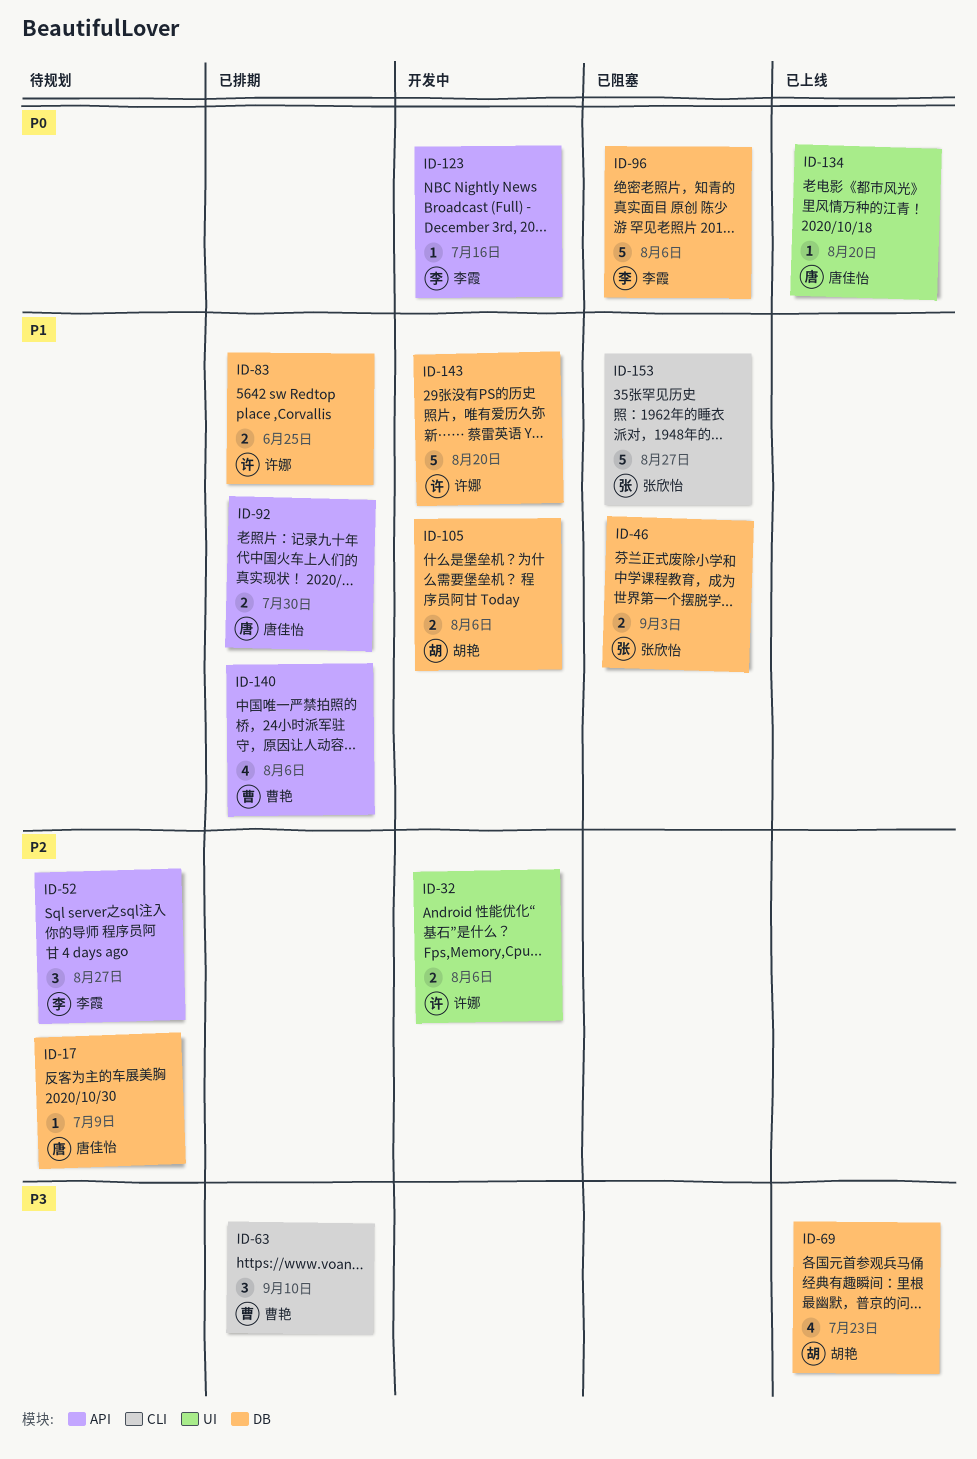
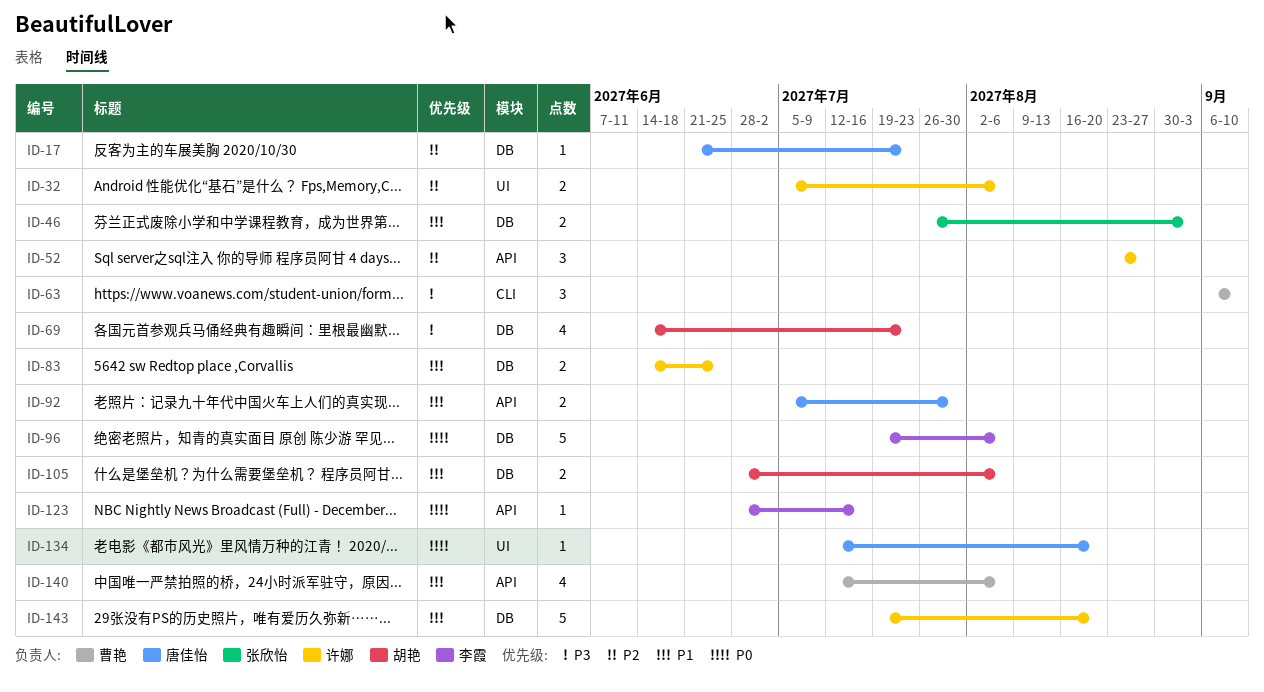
ID-17, due: Jul 9 -> Jul 23
ID-52, owner: 李霞 -> 许娜
ID-153: present -> none

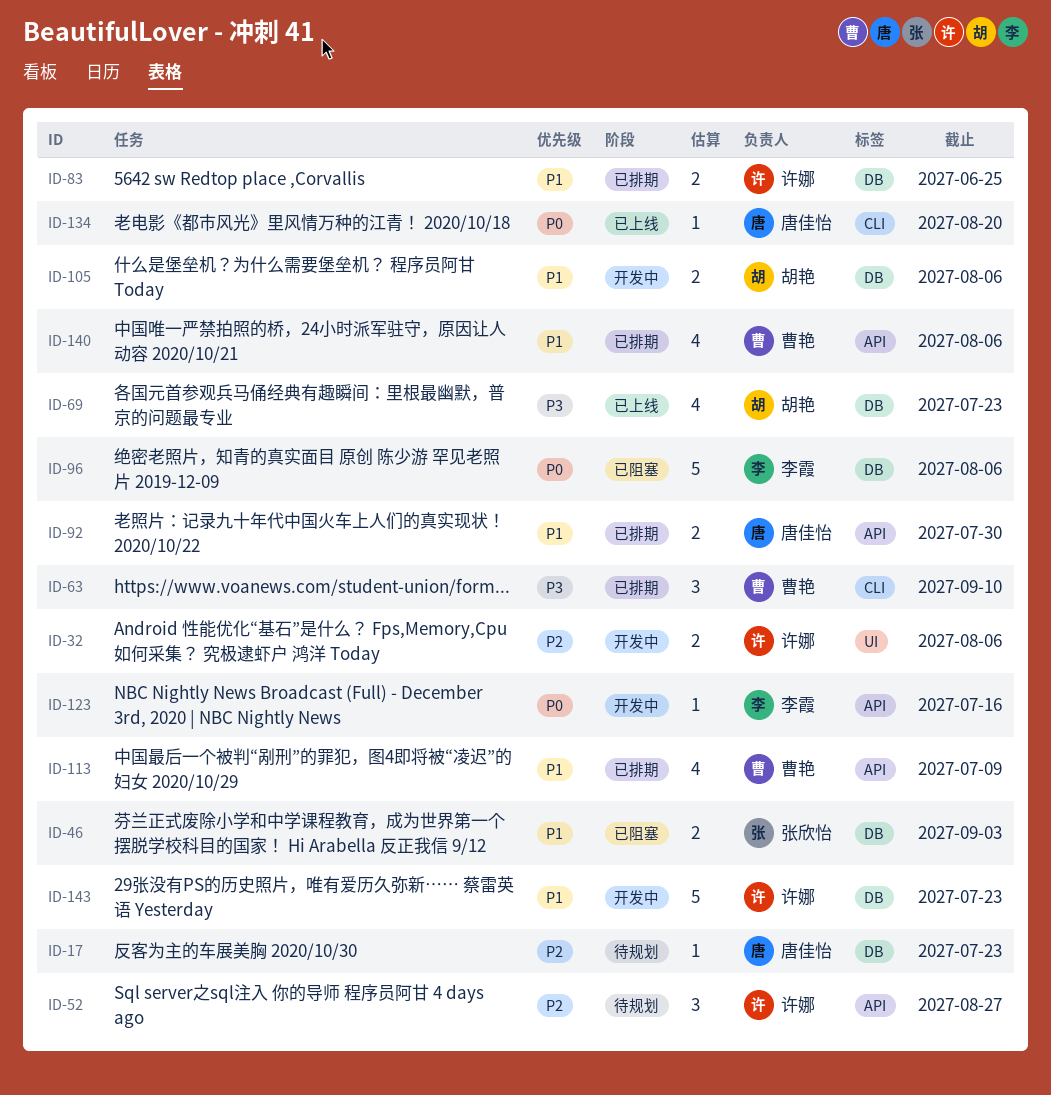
ID-113: none -> present
ID-134, label: UI -> CLI
ID-143, due: Aug 20 -> Jul 23

